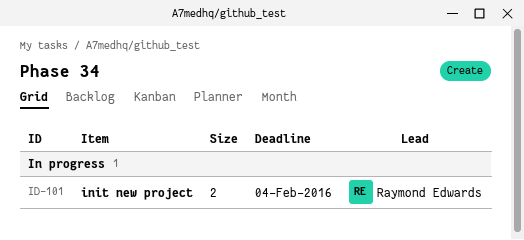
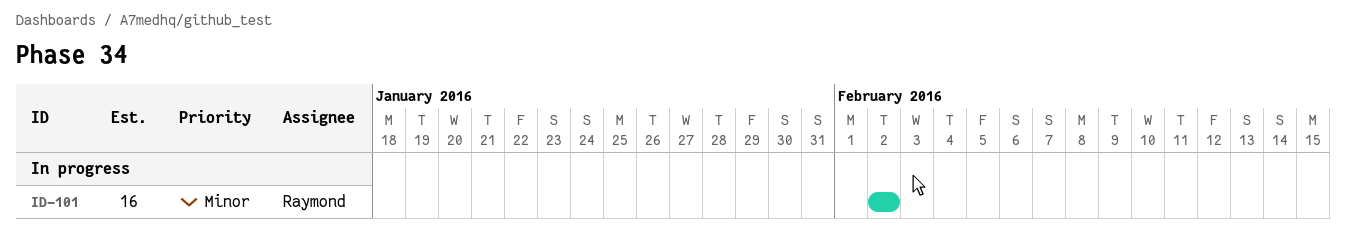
ID-101, estimate: 2 -> 16
ID-101, due: Feb 4 -> Feb 2

